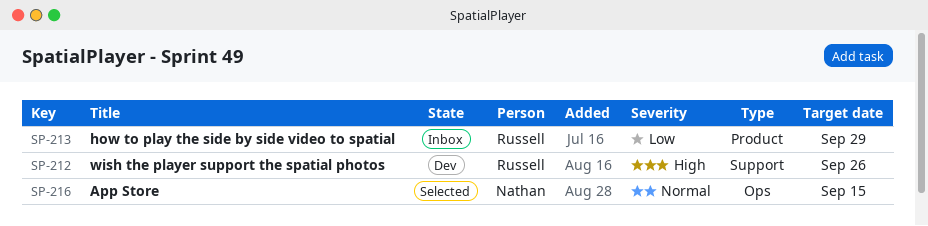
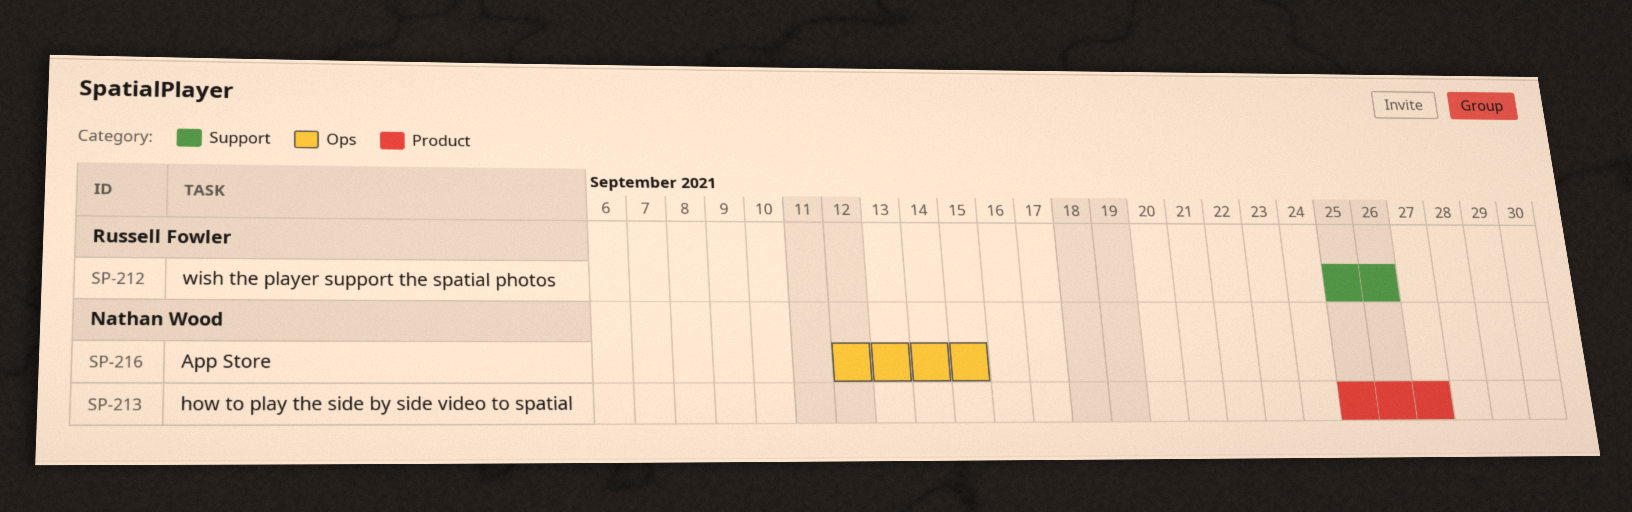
SP-213, owner: Russell Fowler -> Nathan Wood
SP-213, due: Sep 29 -> Sep 27

